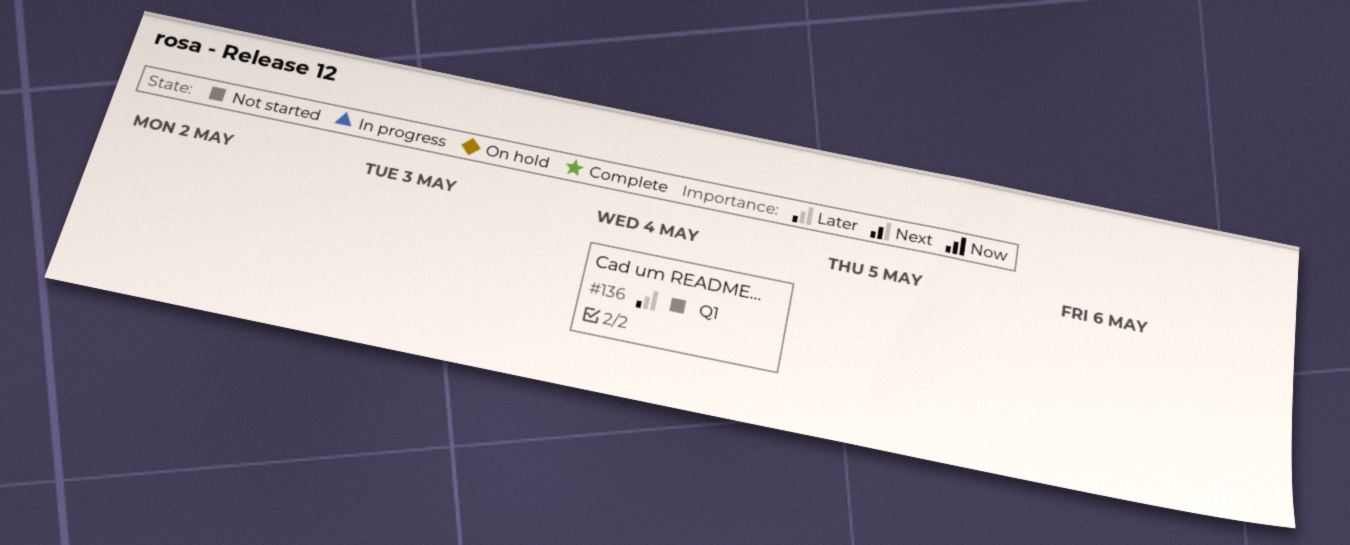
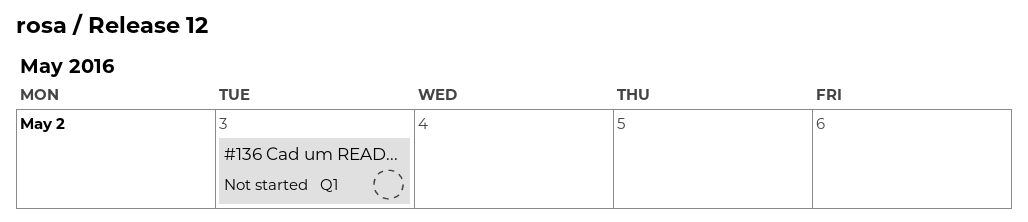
#136, due: May 4 -> May 3

